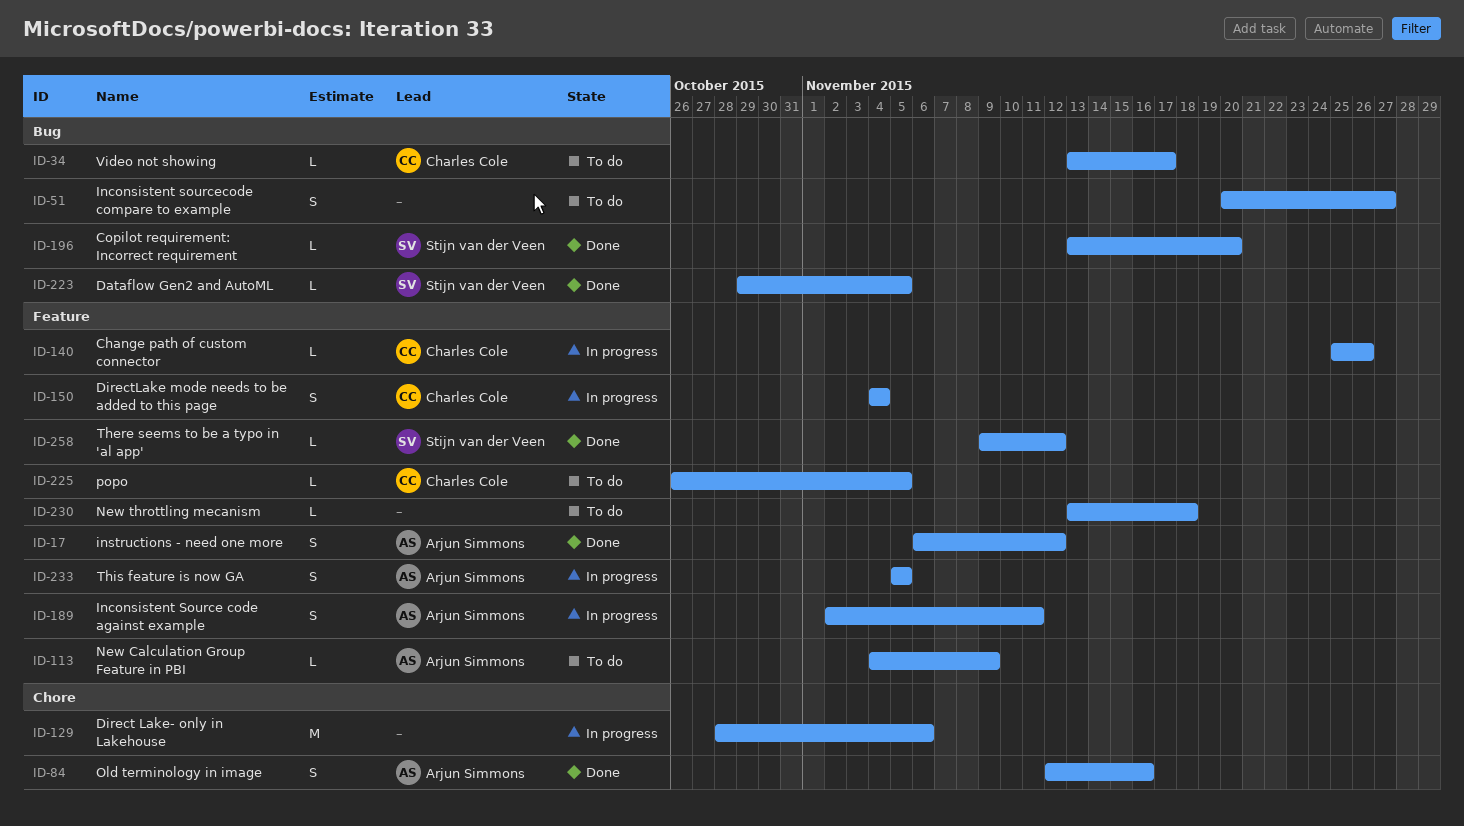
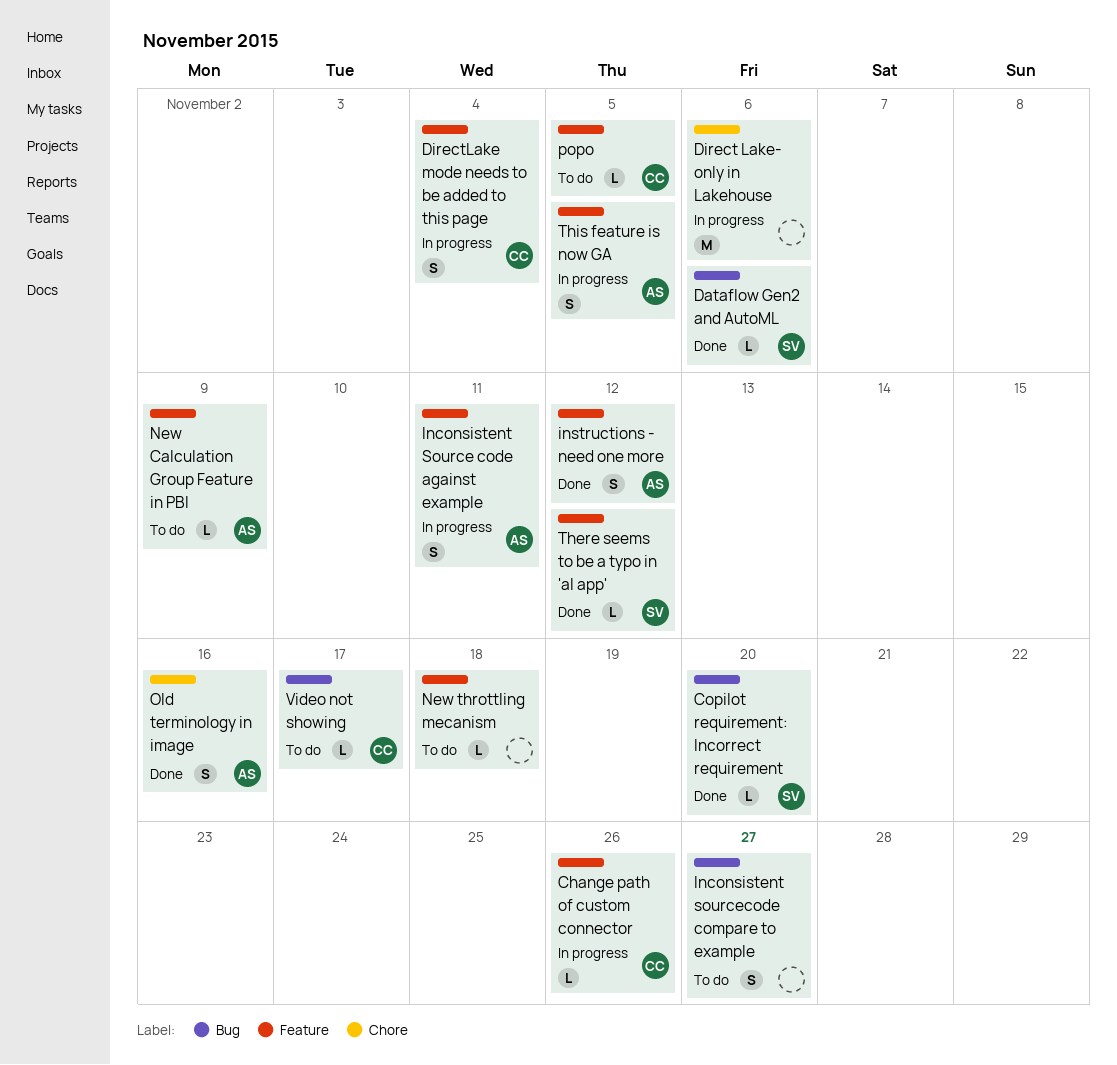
Dataflow Gen2 and AutoML, due: Nov 5 -> Nov 6

